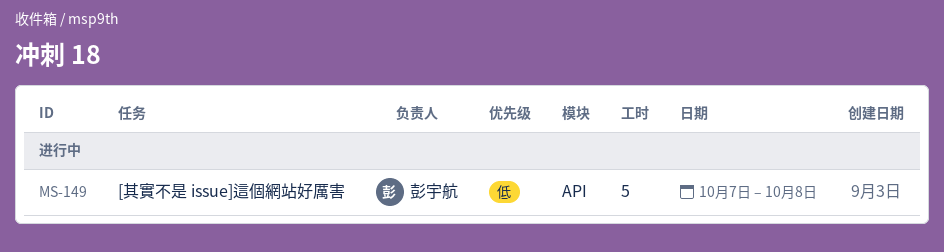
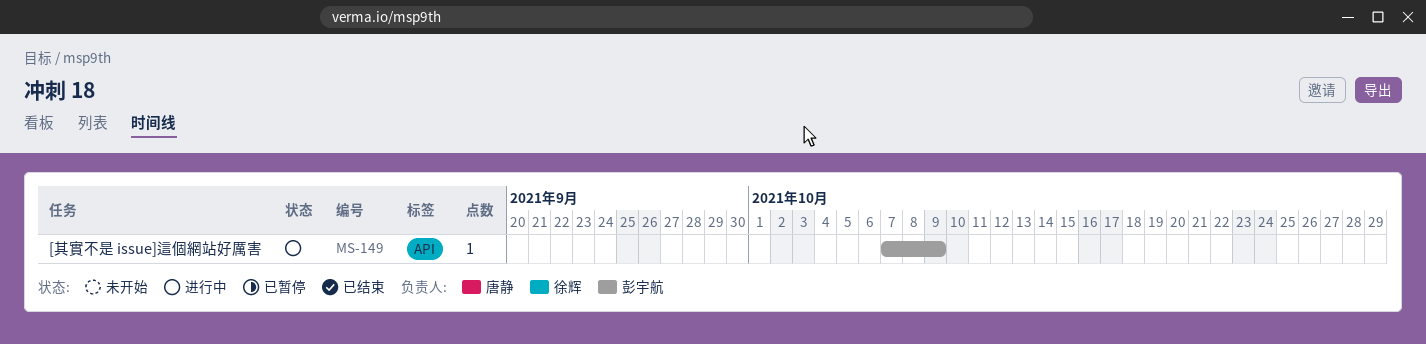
MS-149, estimate: 5 -> 1
MS-149, due: Oct 8 -> Oct 9

